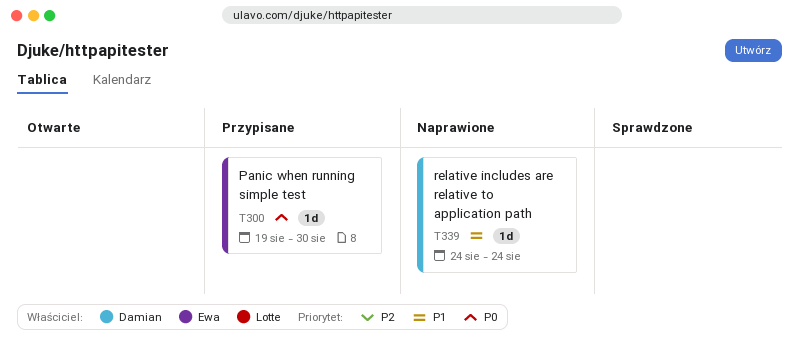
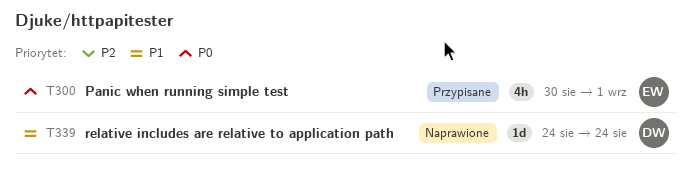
T300, estimate: 1d -> 4h
T300, start: Aug 19 -> Aug 30
T300, due: Aug 30 -> Sep 1

